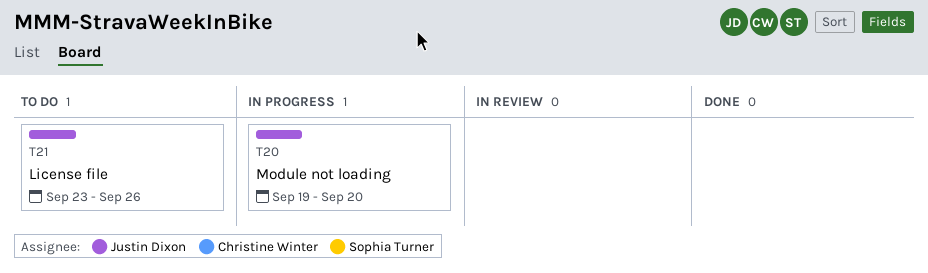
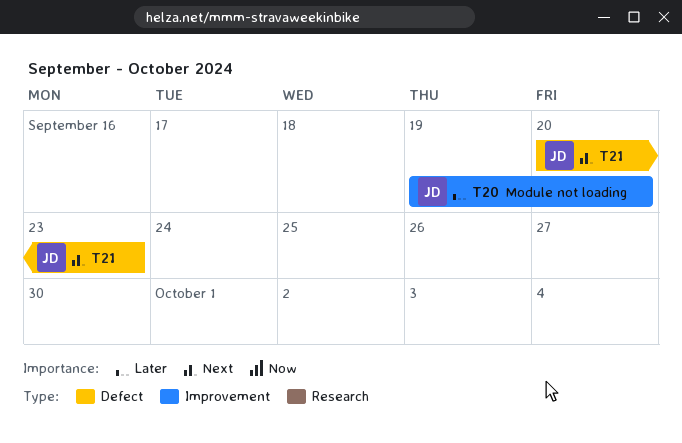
T21, start: Sep 23 -> Sep 20
T21, due: Sep 26 -> Sep 23

